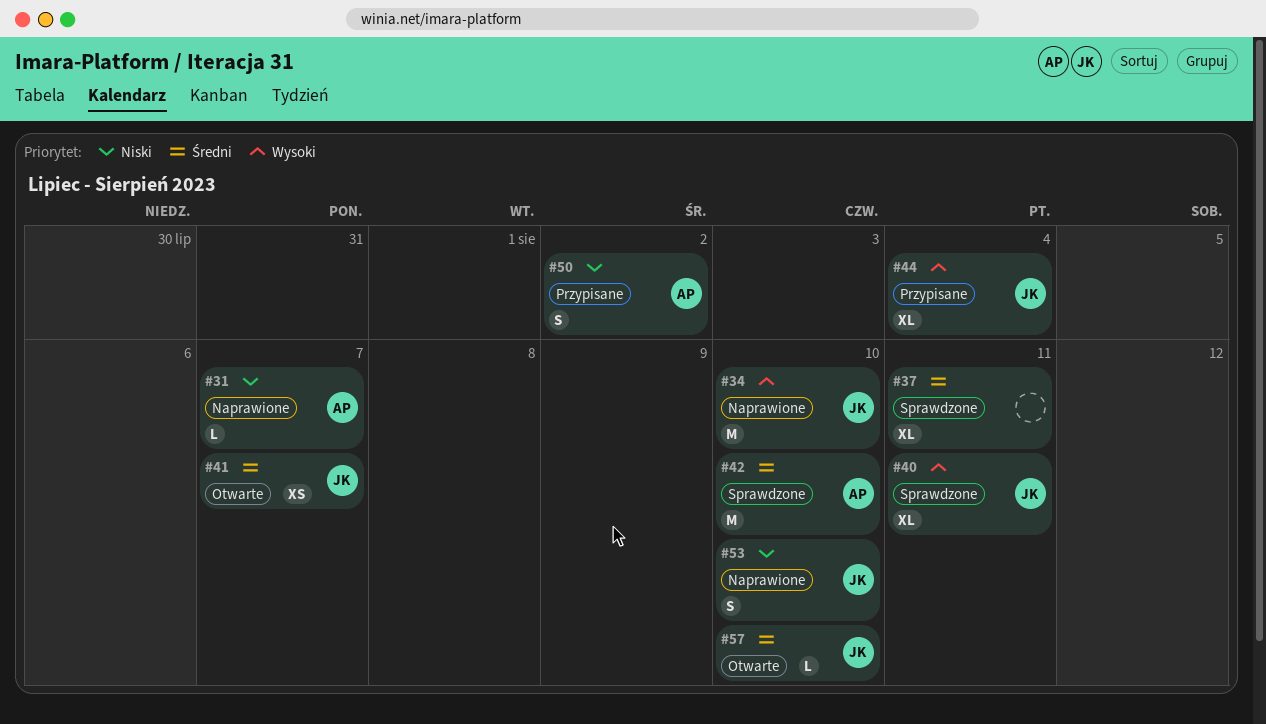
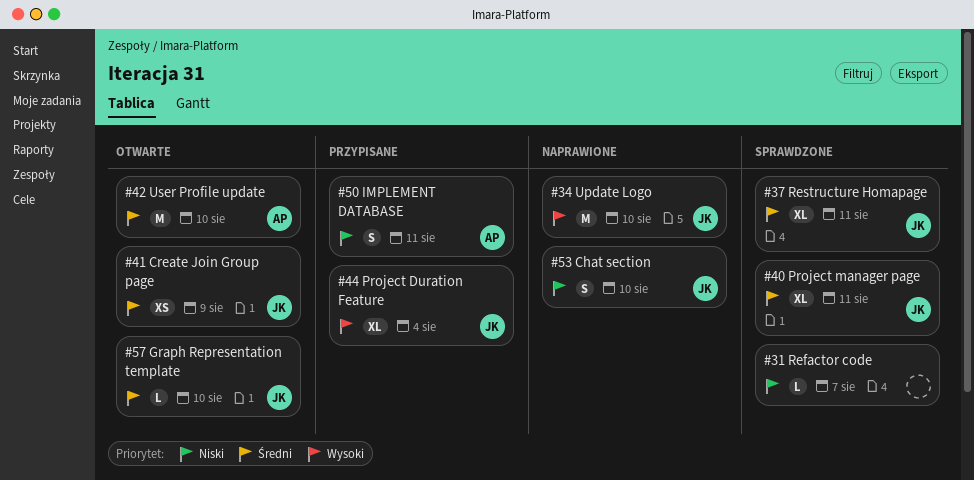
#31, status: Naprawione -> Sprawdzone
#31, owner: AP -> none
#37, owner: none -> JK
#40, priority: Wysoki -> Średni
#41, due: Aug 7 -> Aug 9
#42, status: Sprawdzone -> Otwarte
#50, due: Aug 2 -> Aug 11

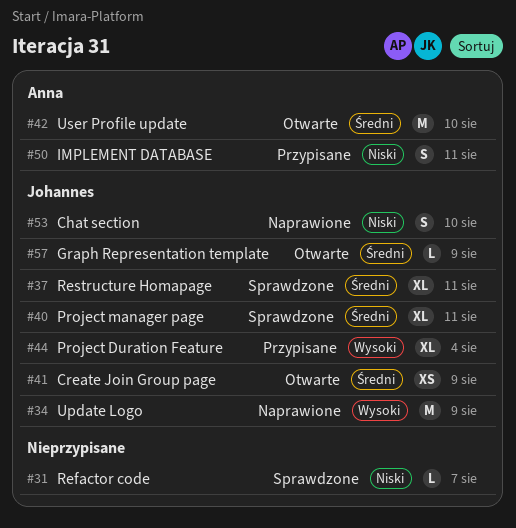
#34, due: Aug 10 -> Aug 9
#57, due: Aug 10 -> Aug 9

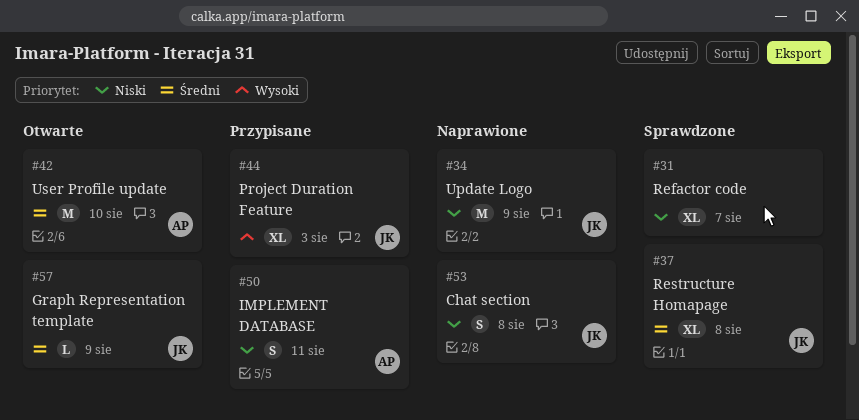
#31, estimate: L -> XL
#34, priority: Wysoki -> Niski
#37, due: Aug 11 -> Aug 8
#40: present -> none
#41: present -> none
#44, due: Aug 4 -> Aug 3
#53, due: Aug 10 -> Aug 8

